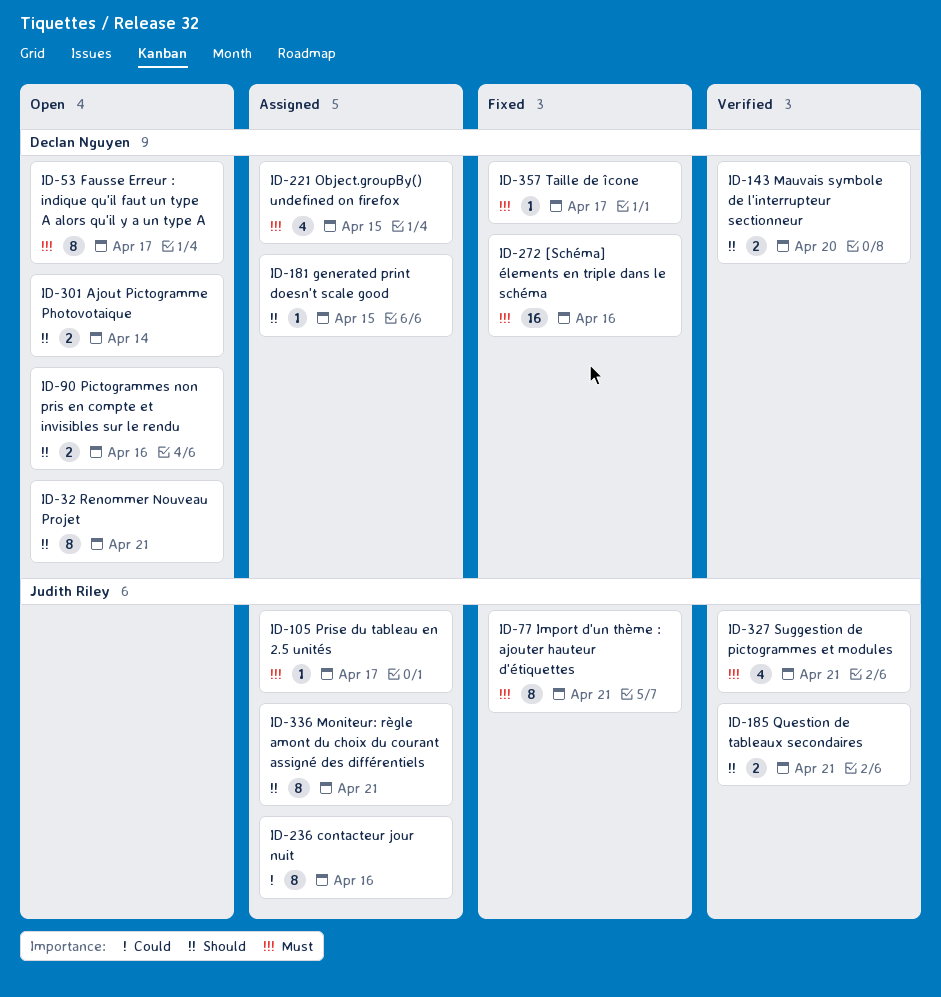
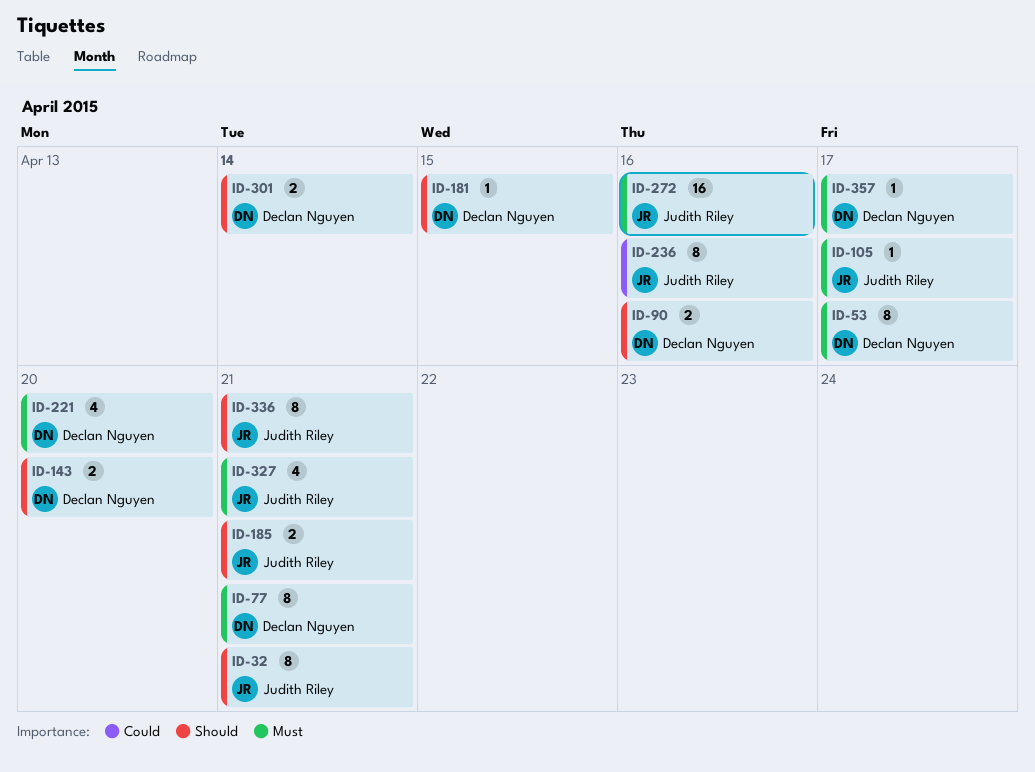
ID-32, owner: Declan Nguyen -> Judith Riley
ID-77, owner: Judith Riley -> Declan Nguyen
ID-221, due: Apr 15 -> Apr 20
ID-272, owner: Declan Nguyen -> Judith Riley

